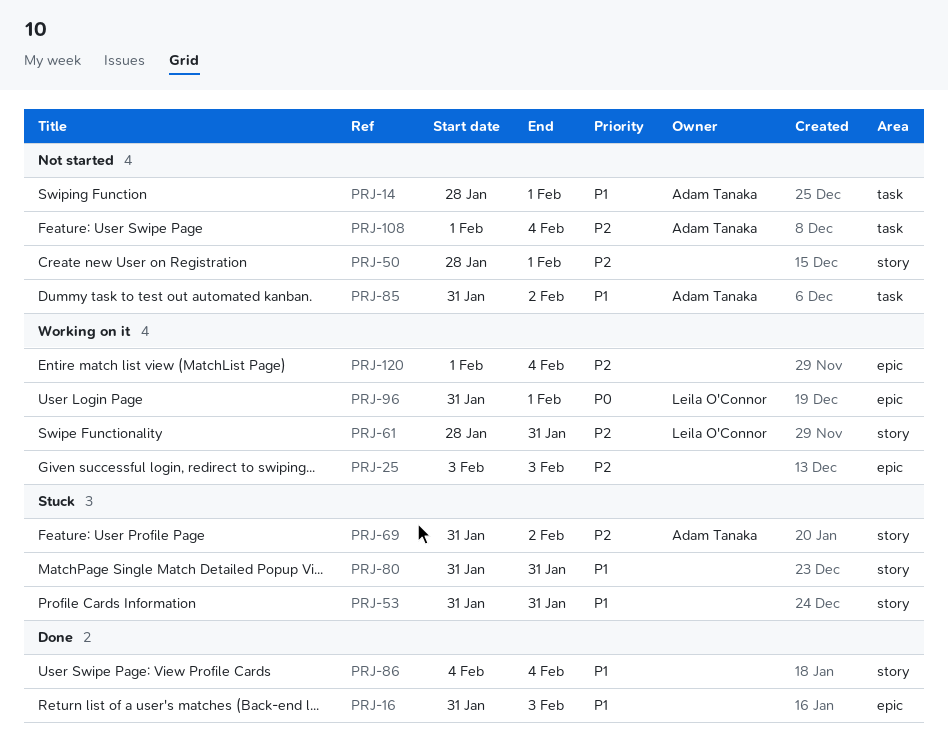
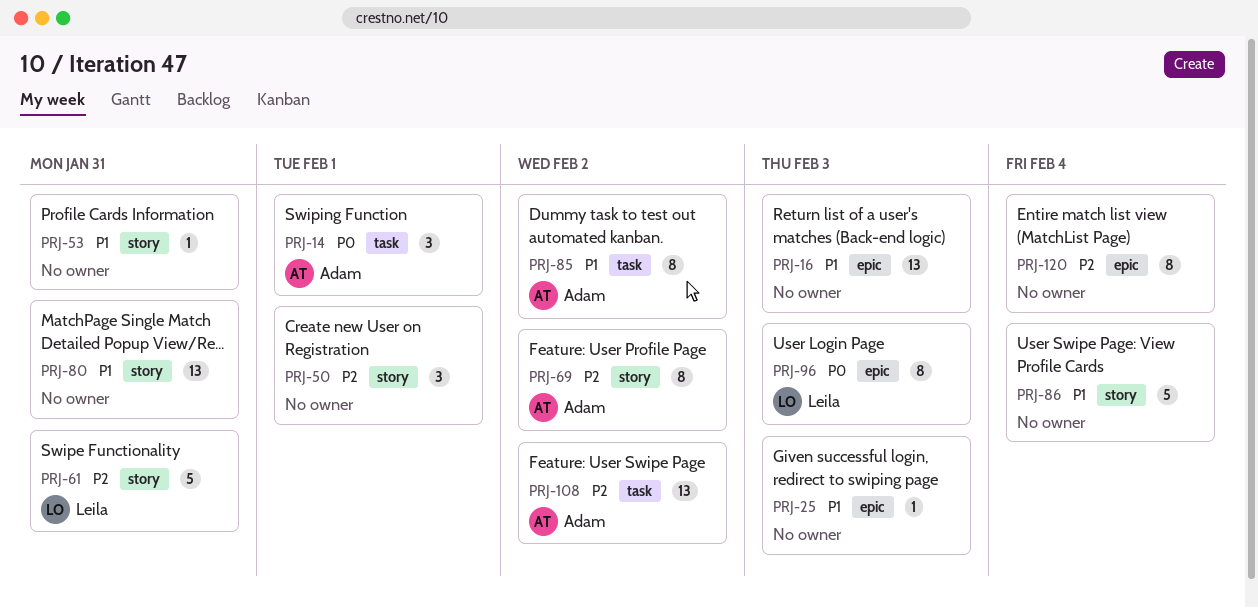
PRJ-14, priority: P1 -> P0
PRJ-25, priority: P2 -> P1
PRJ-96, due: Feb 1 -> Feb 3
PRJ-108, due: Feb 4 -> Feb 2

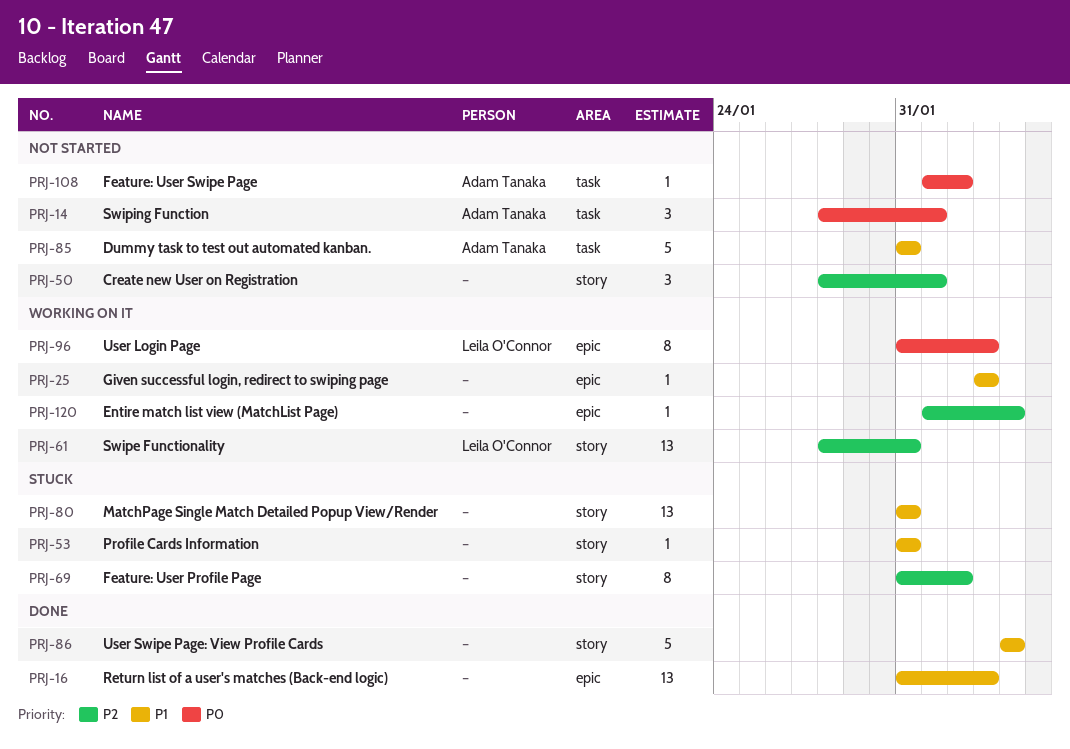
PRJ-61, estimate: 5 -> 13
PRJ-69, owner: Adam Tanaka -> none
PRJ-85, estimate: 8 -> 5
PRJ-85, due: Feb 2 -> Jan 31
PRJ-108, priority: P2 -> P0
PRJ-108, estimate: 13 -> 1
PRJ-120, estimate: 8 -> 1

